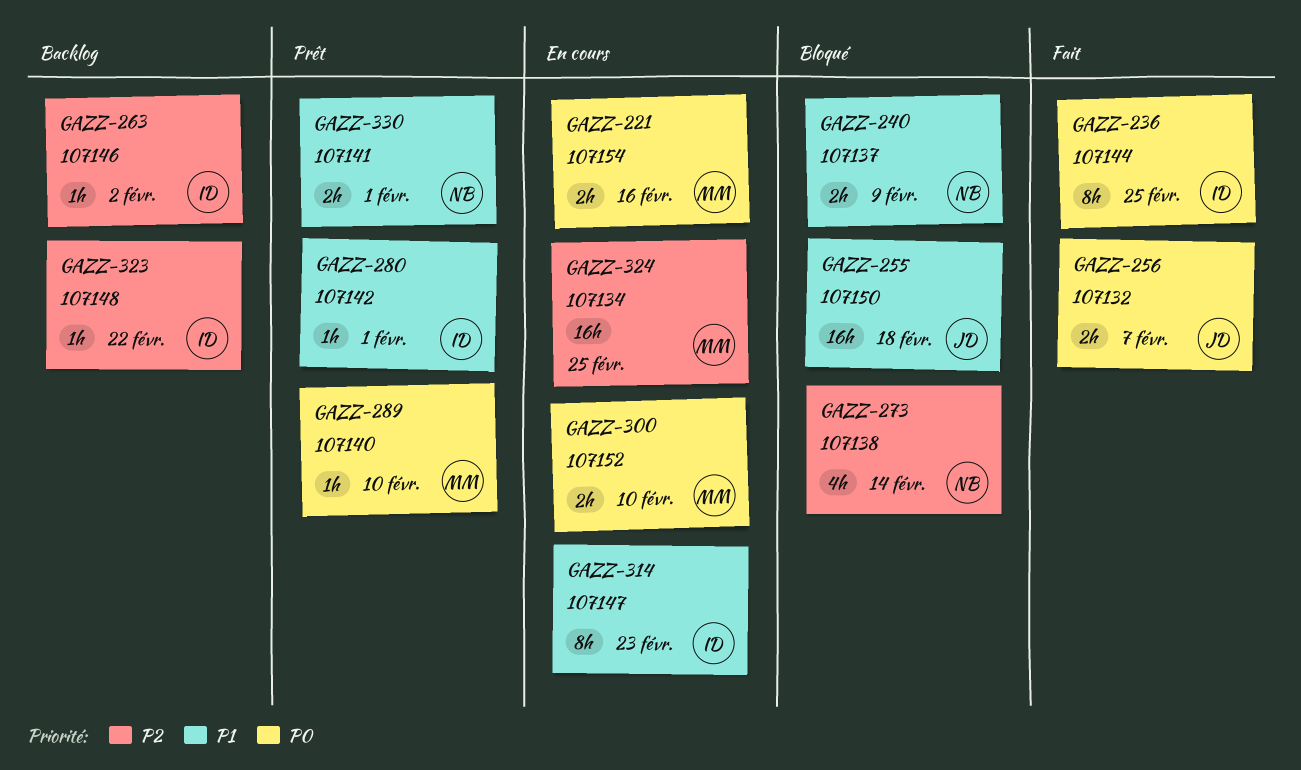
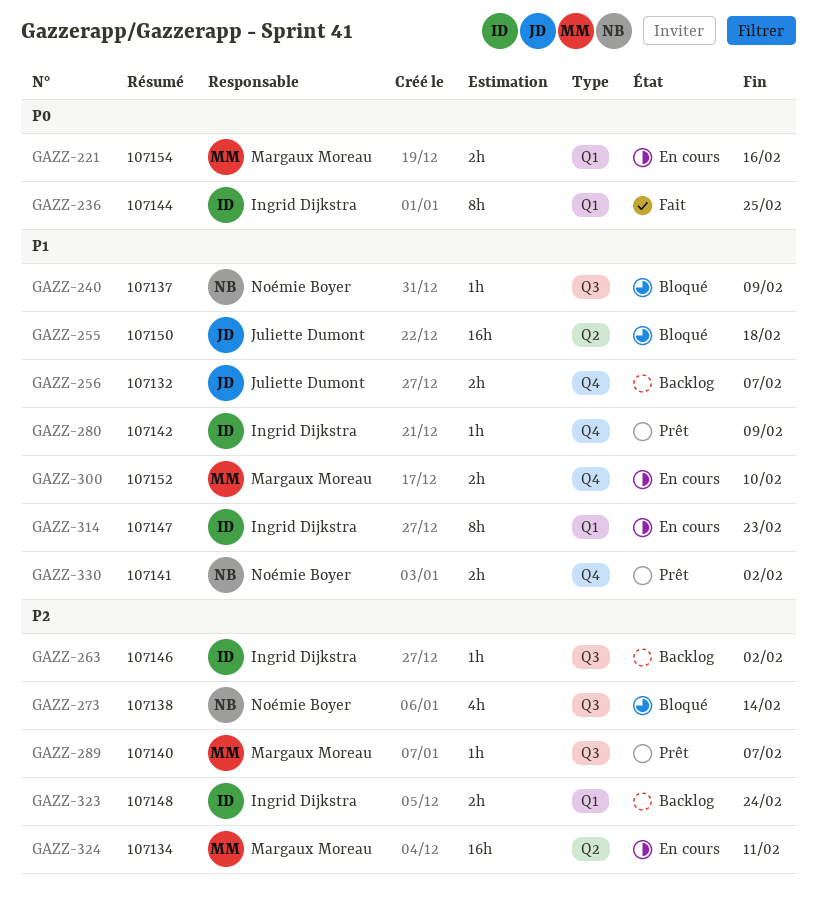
GAZZ-240, estimate: 2h -> 1h
GAZZ-256, status: Fait -> Backlog
GAZZ-256, priority: P0 -> P1
GAZZ-280, due: Feb 1 -> Feb 9
GAZZ-289, priority: P0 -> P2
GAZZ-289, due: Feb 10 -> Feb 7
GAZZ-300, priority: P0 -> P1
GAZZ-323, estimate: 1h -> 2h
GAZZ-323, due: Feb 22 -> Feb 24
GAZZ-324, due: Feb 25 -> Feb 11
GAZZ-330, due: Feb 1 -> Feb 2

